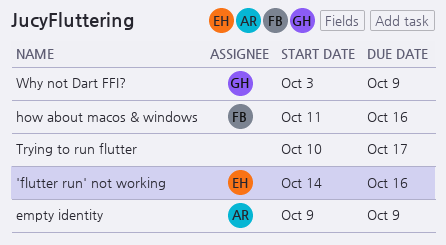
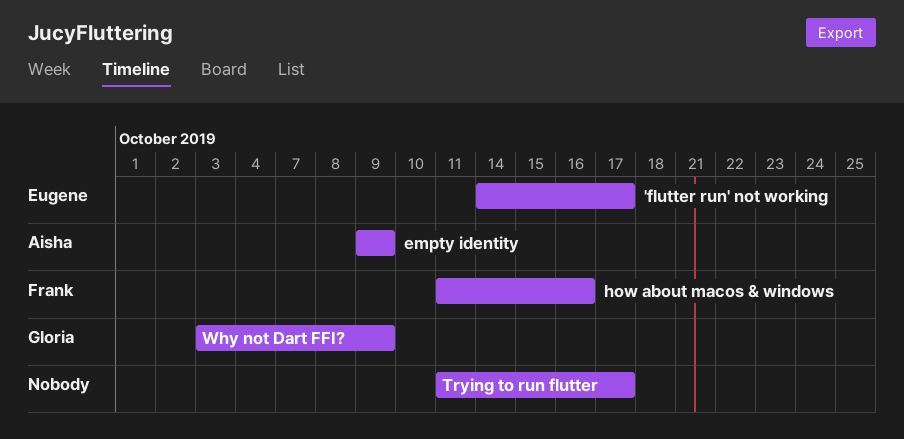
'flutter run' not working, due: Oct 16 -> Oct 17
Trying to run flutter, start: Oct 10 -> Oct 11

